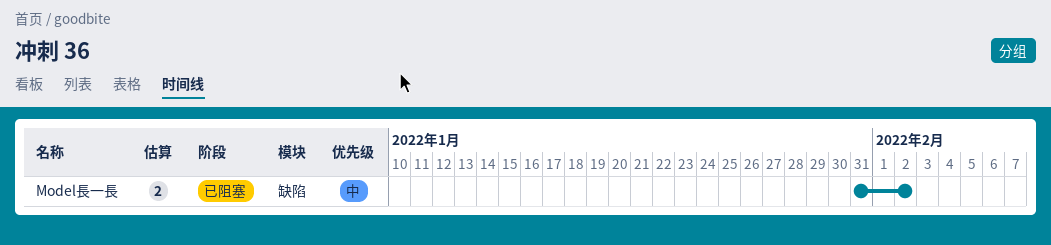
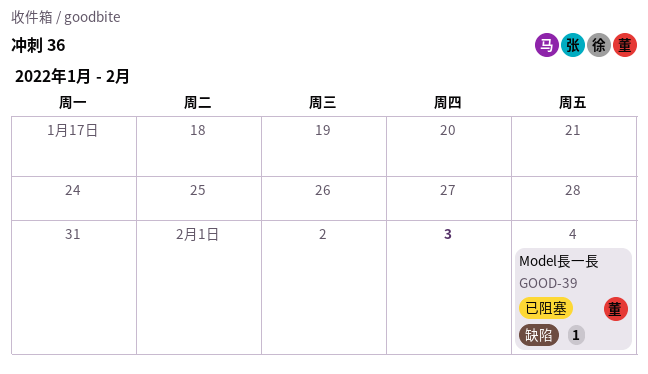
Model長一長, estimate: 2 -> 1
Model長一長, due: Feb 2 -> Feb 4

